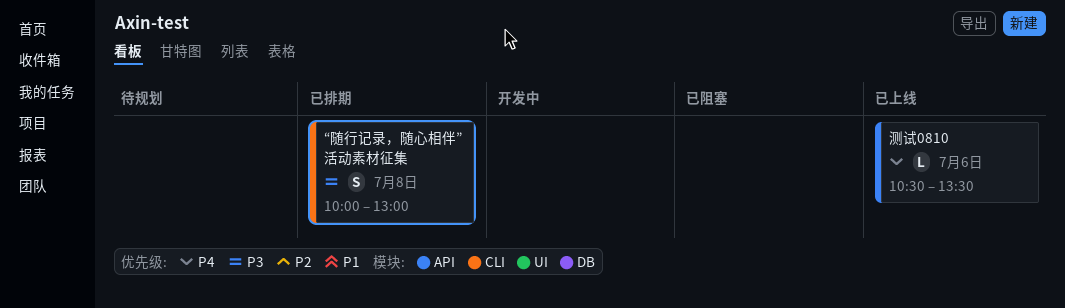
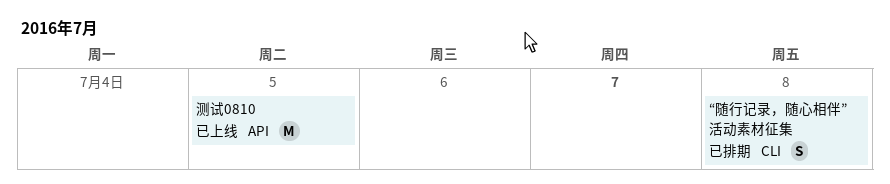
测试0810, estimate: L -> M
测试0810, day: Jul 6 -> Jul 5

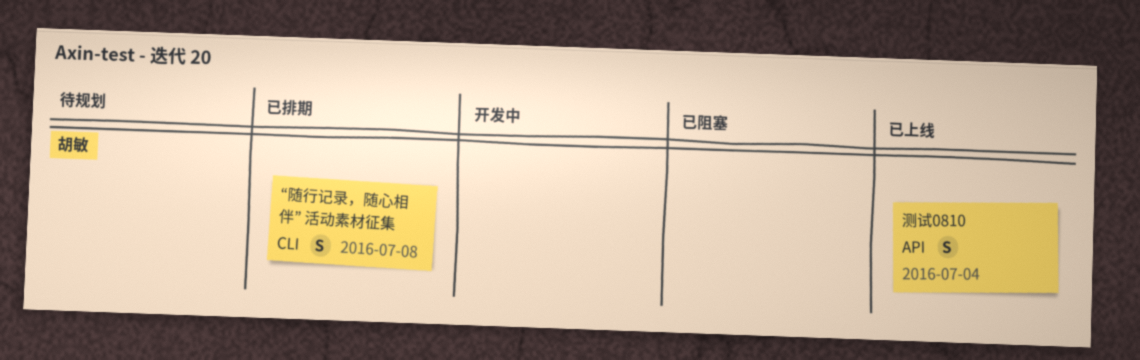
测试0810, estimate: M -> S
测试0810, day: Jul 5 -> Jul 4

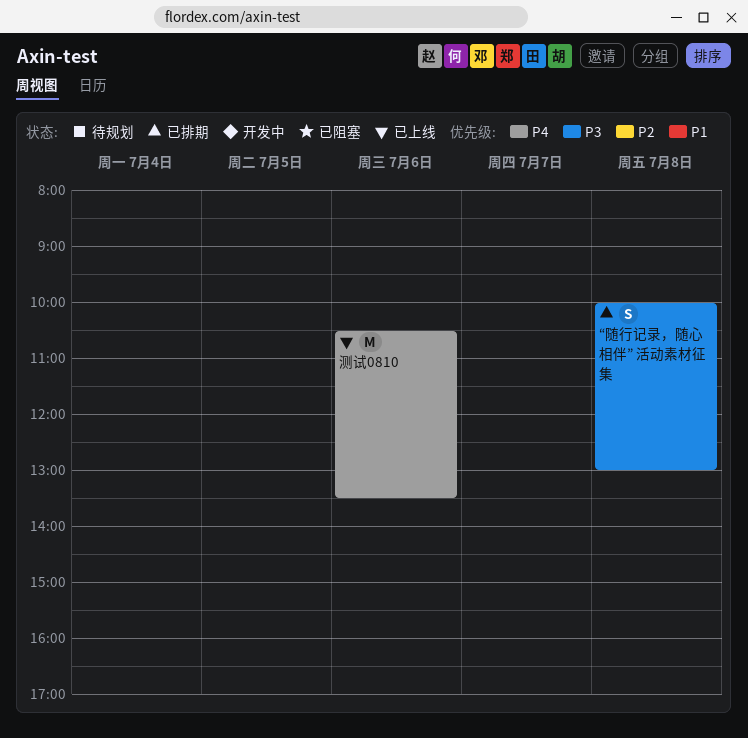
测试0810, estimate: S -> M
测试0810, day: Jul 4 -> Jul 6

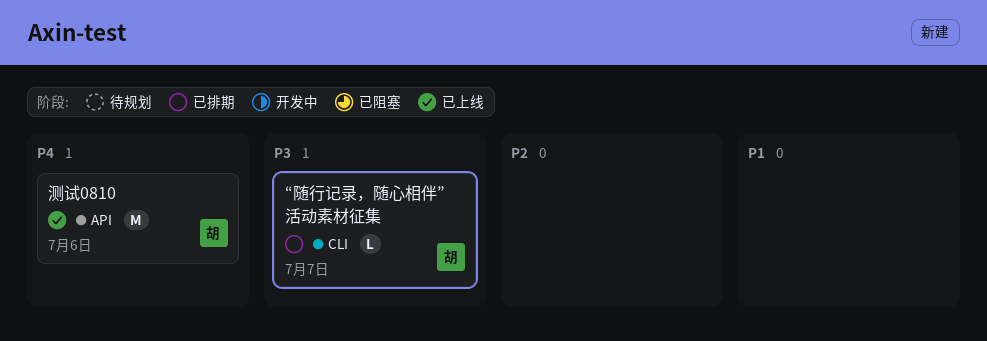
“随行记录，随心相伴” 活动素材征集, estimate: S -> L
“随行记录，随心相伴” 活动素材征集, day: Jul 8 -> Jul 7

